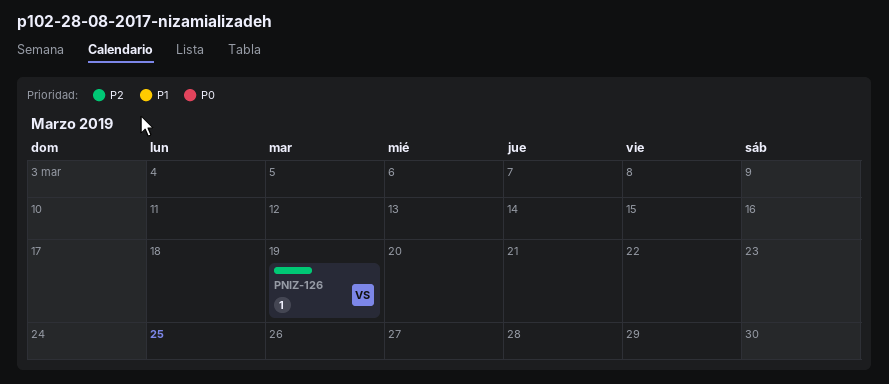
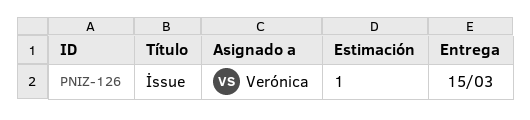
PNIZ-126, due: Mar 19 -> Mar 15

